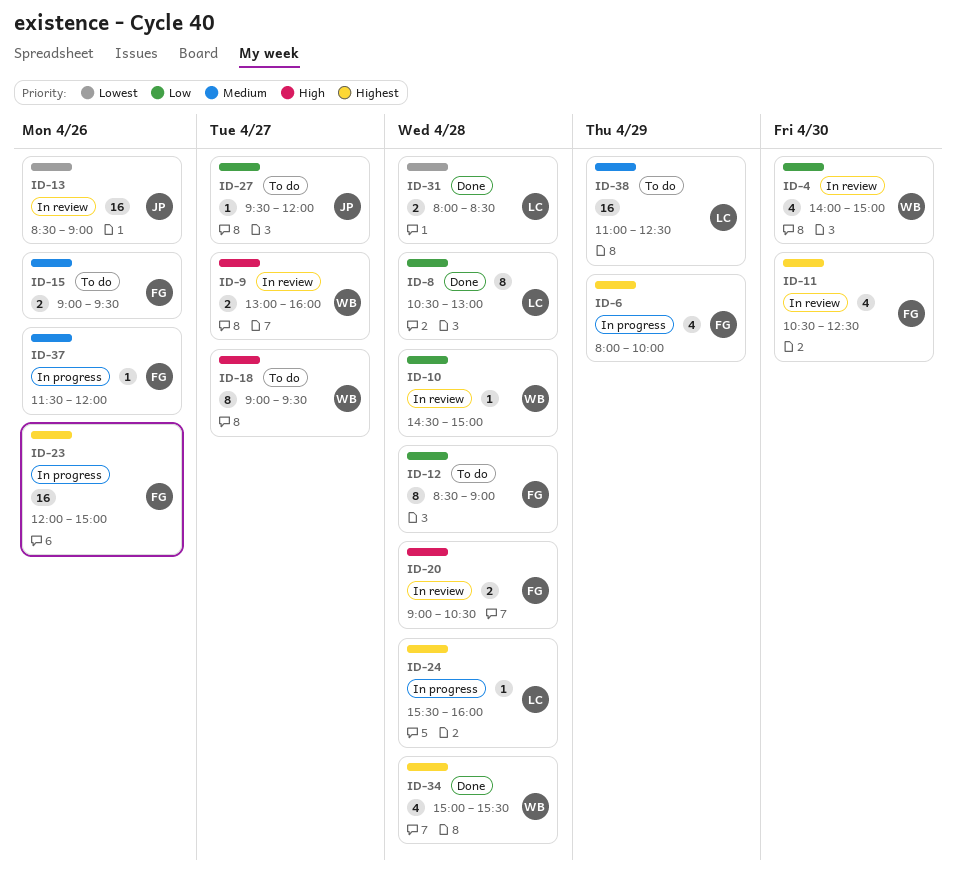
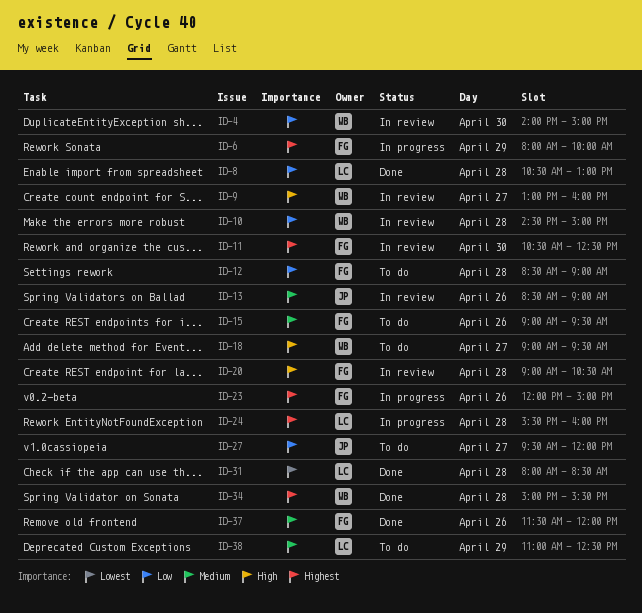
ID-13, priority: Lowest -> Medium
ID-37, status: In progress -> Done

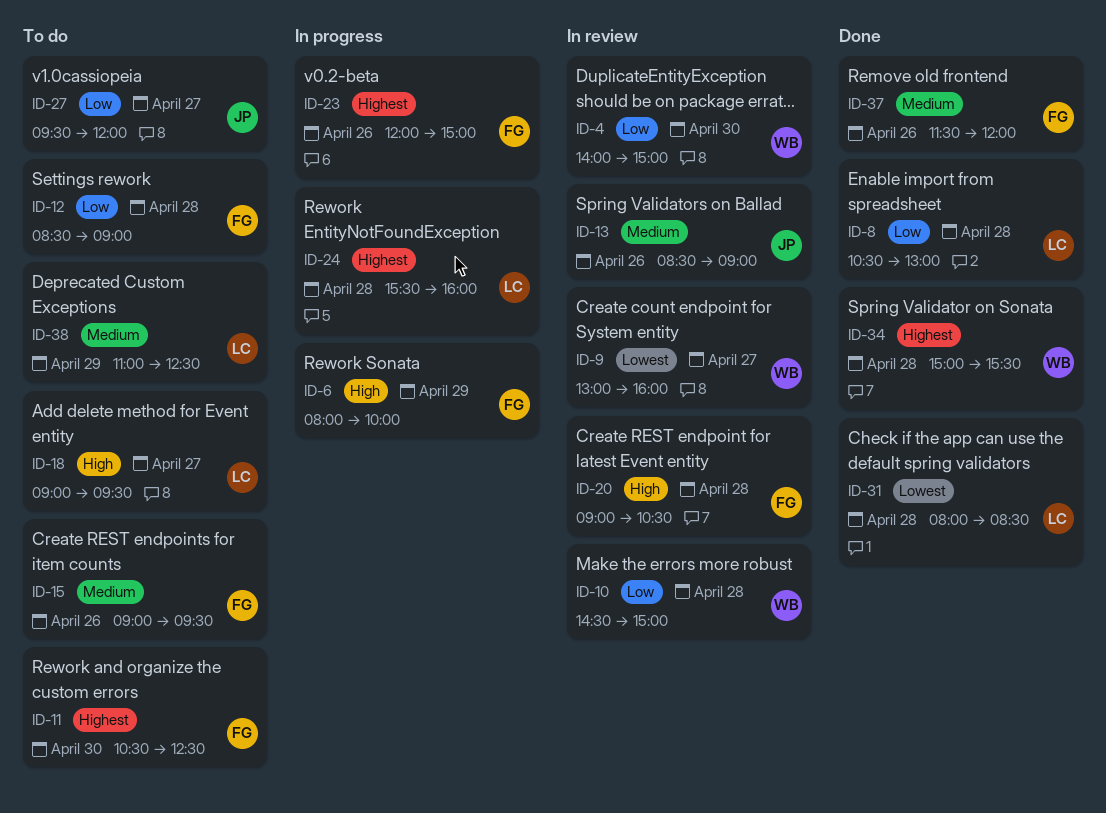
ID-6, priority: Highest -> High
ID-9, priority: High -> Lowest
ID-11, status: In review -> To do
ID-18, owner: WB -> LC

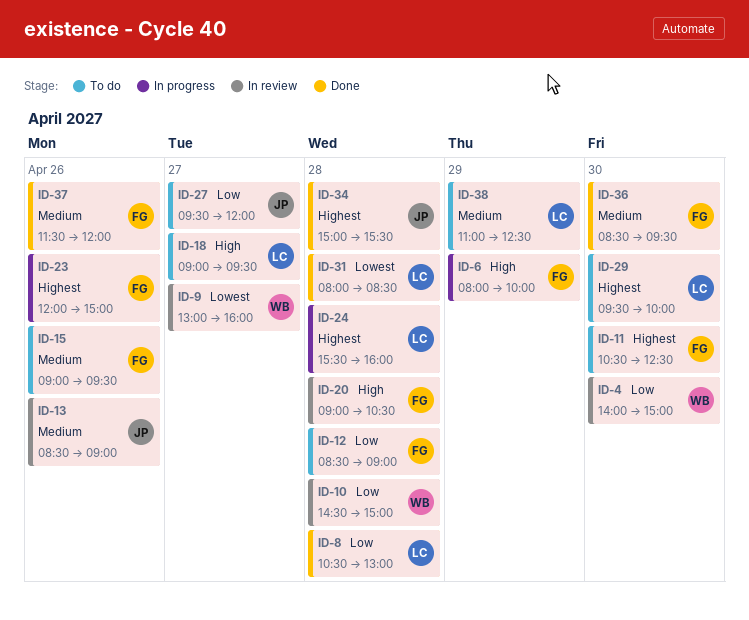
ID-29: none -> present
ID-34, owner: WB -> JP
ID-36: none -> present

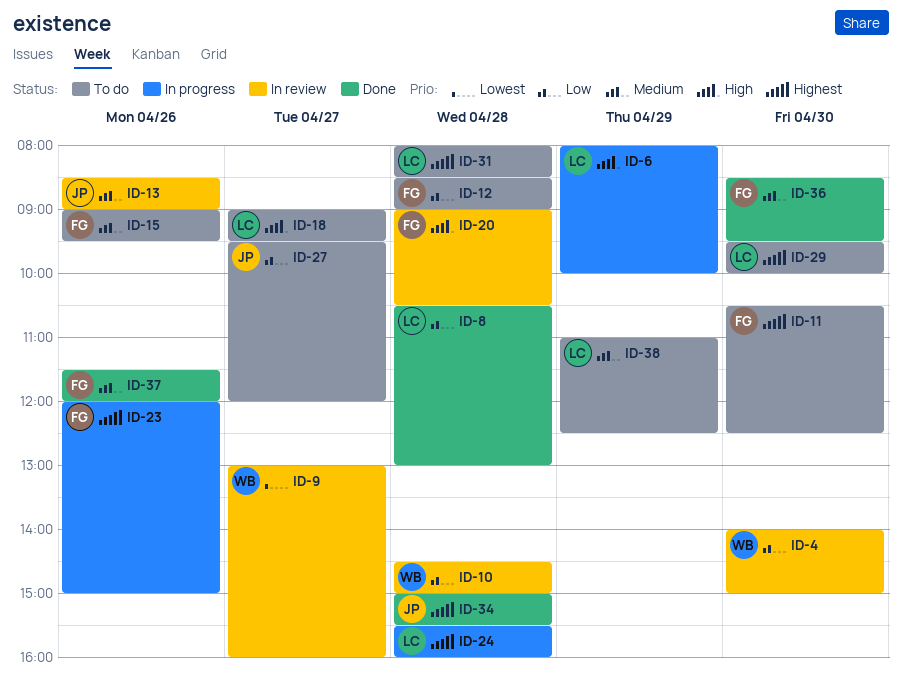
ID-6, owner: FG -> LC
ID-31, status: Done -> To do
ID-31, priority: Lowest -> Highest

